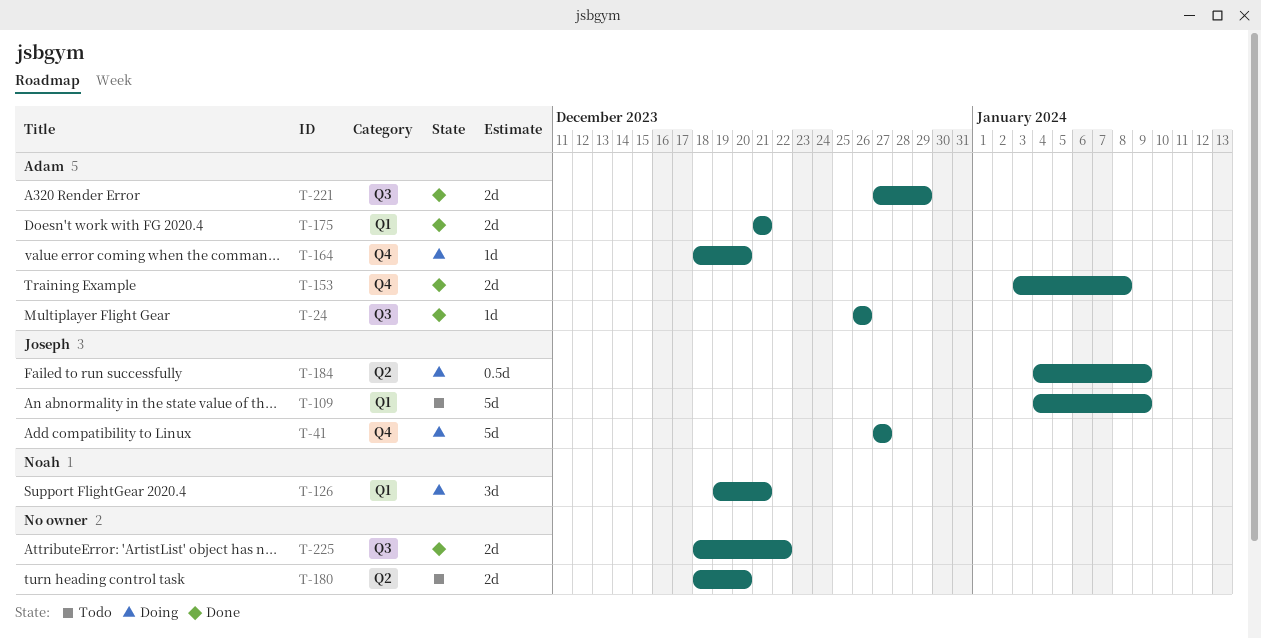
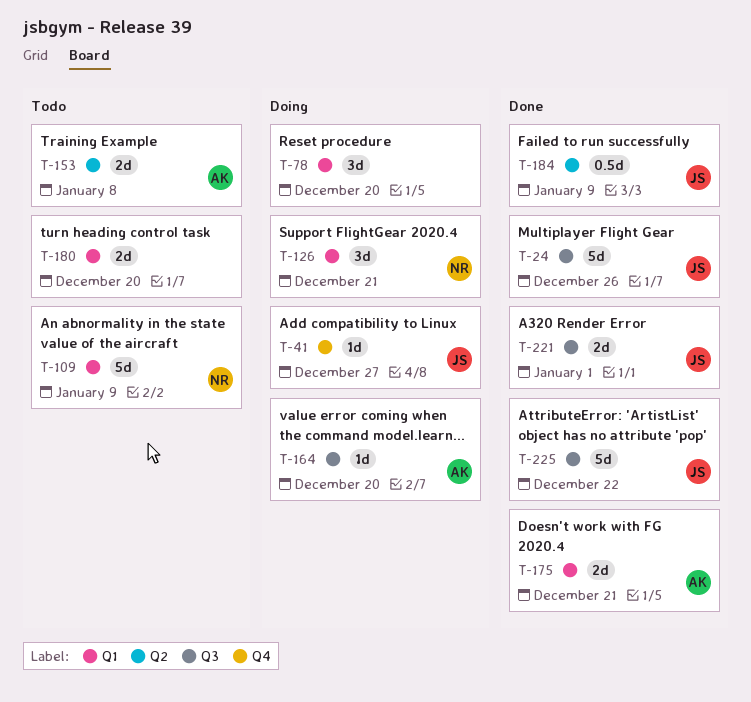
T-24, owner: Adam -> Joseph
T-24, estimate: 1d -> 5d
T-41, estimate: 5d -> 1d
T-78: none -> present
T-109, owner: Joseph -> Noah
T-153, status: Done -> Todo
T-153, label: Q4 -> Q2
T-164, label: Q4 -> Q3
T-180, label: Q2 -> Q1
T-184, status: Doing -> Done
T-221, owner: Adam -> Joseph
T-221, due: Dec 29 -> Jan 1
T-225, owner: none -> Joseph
T-225, estimate: 2d -> 5d

